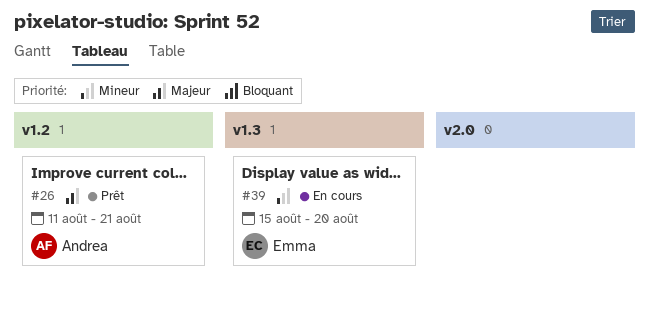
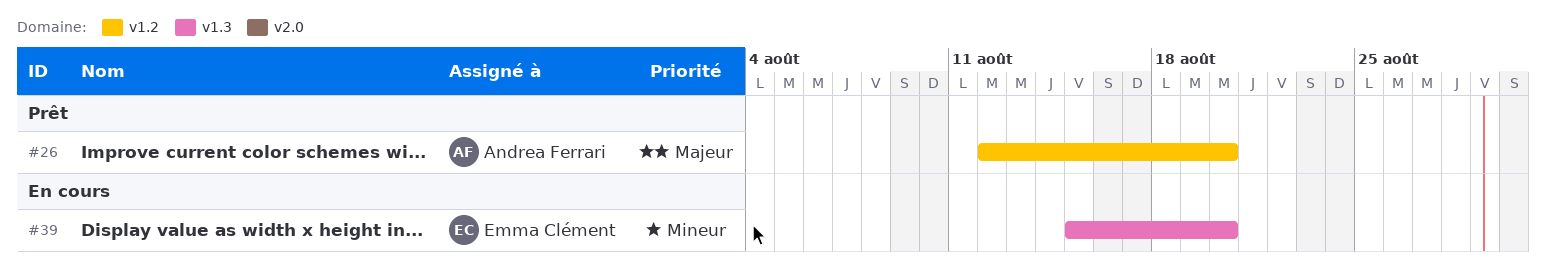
#26, start: Aug 11 -> Aug 12
#26, due: Aug 21 -> Aug 20

